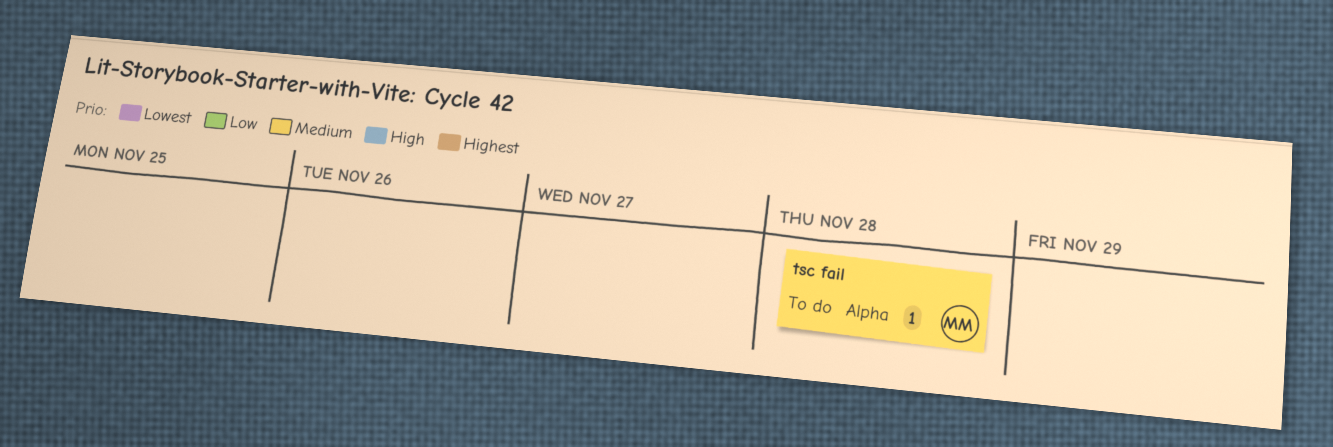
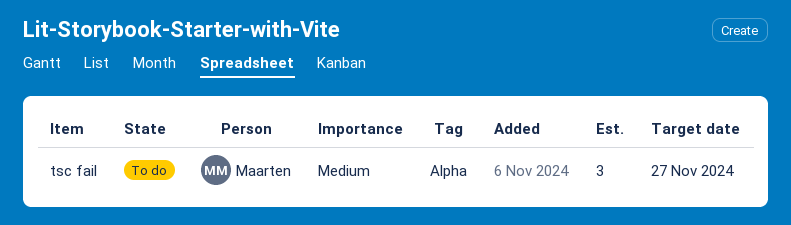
tsc fail, estimate: 1 -> 3
tsc fail, due: Nov 28 -> Nov 27

